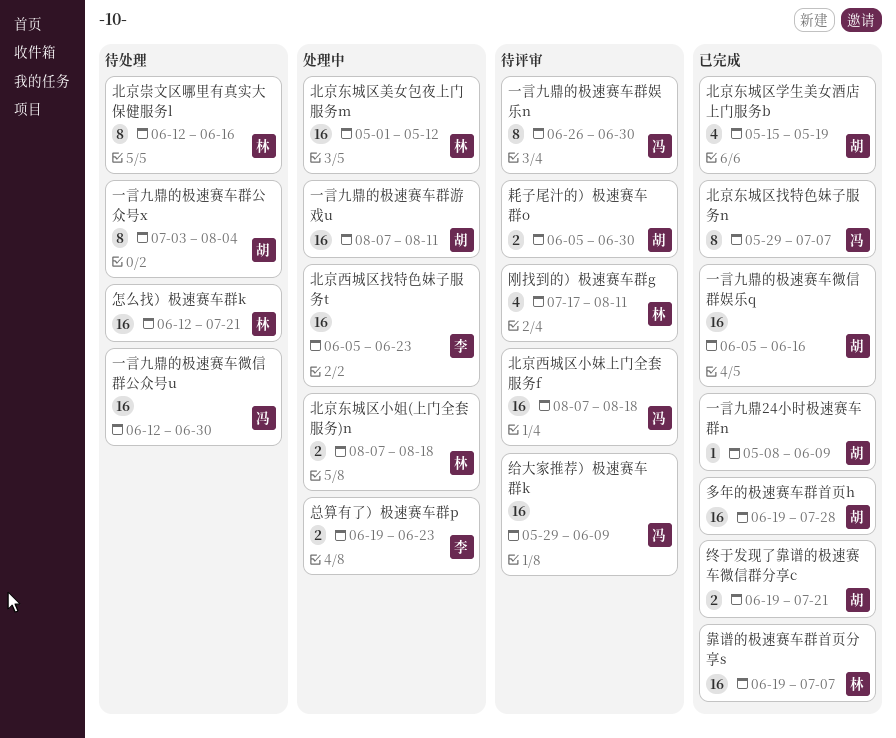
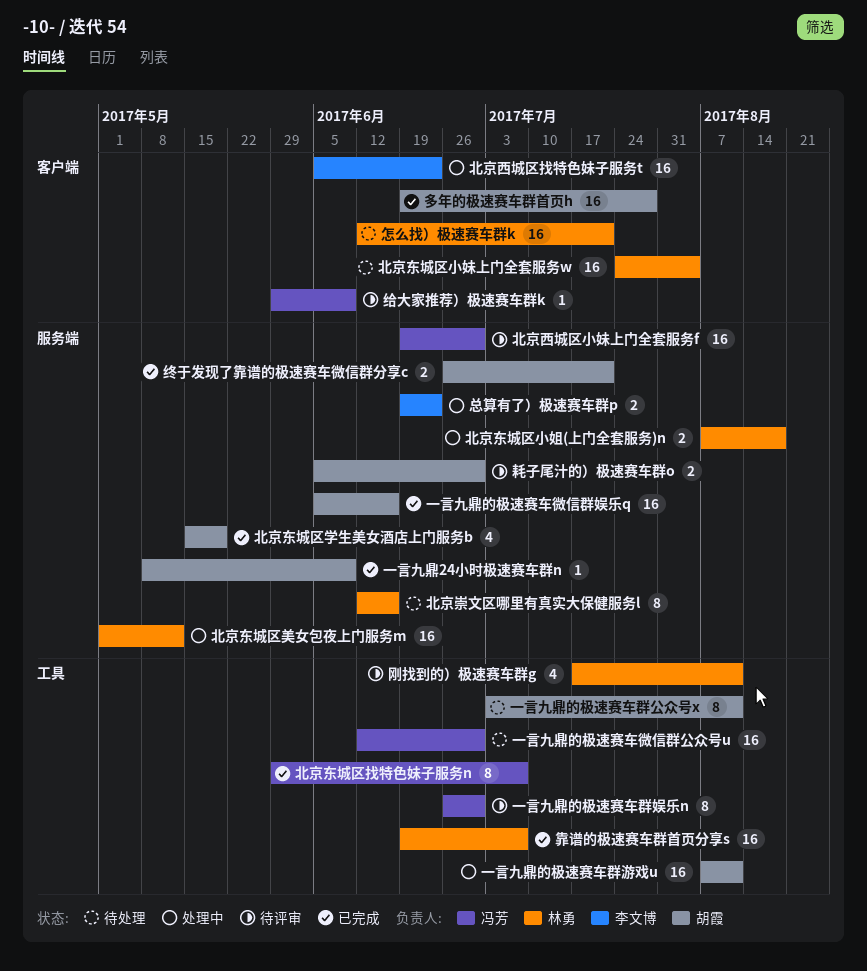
一言九鼎的极速赛车群公众号x, due: Aug 4 -> Aug 11
北京东城区小妹上门全套服务w: none -> present
北京西城区小妹上门全套服务f, start: Aug 7 -> Jun 19
北京西城区小妹上门全套服务f, due: Aug 18 -> Jun 30
终于发现了靠谱的极速赛车微信群分享c, start: Jun 19 -> Jun 26
给大家推荐）极速赛车群k, estimate: 16 -> 1

